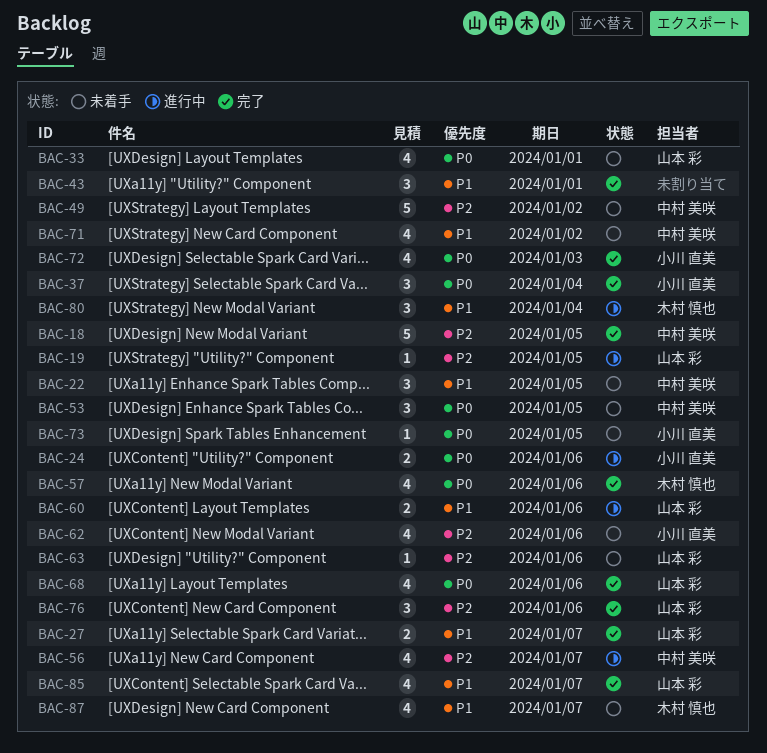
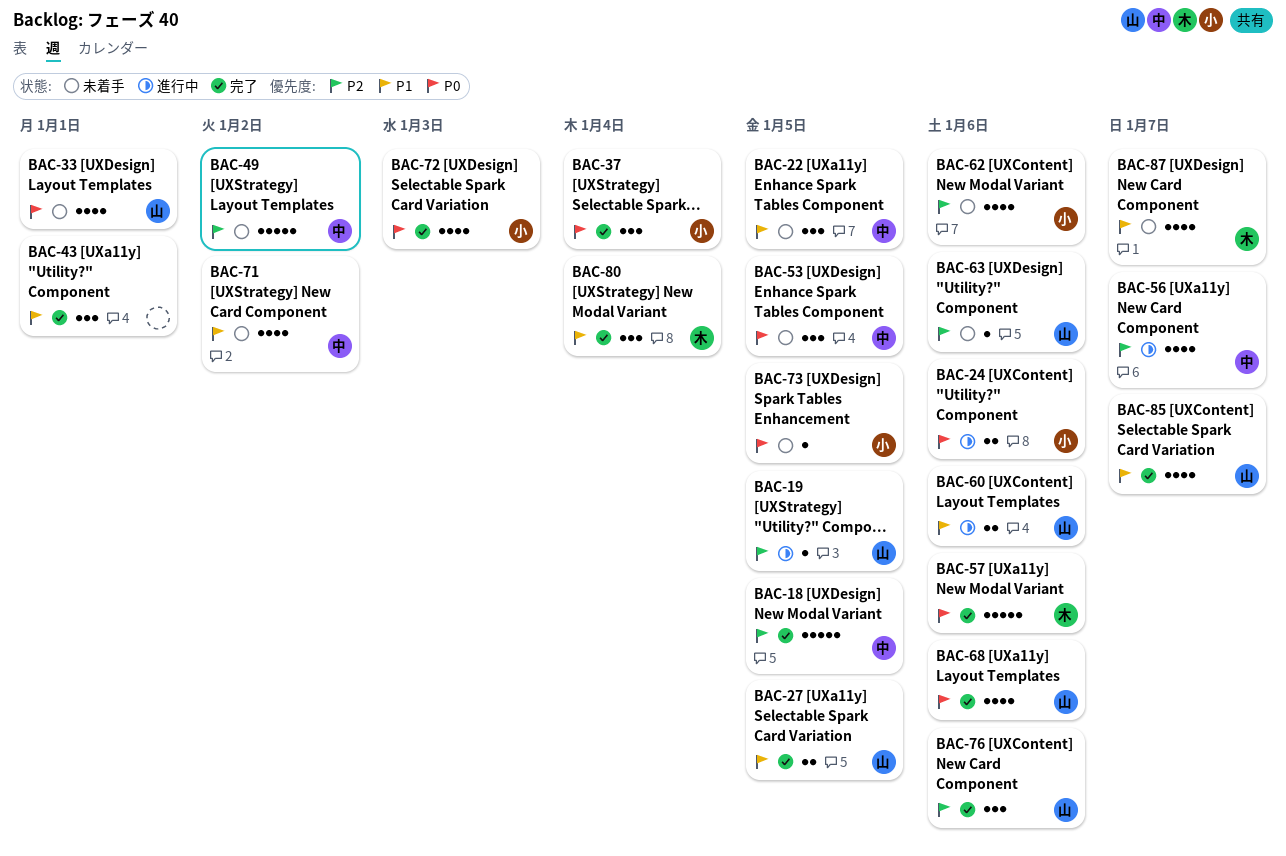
BAC-27, due: Jan 7 -> Jan 5
BAC-57, estimate: 4 -> 5
BAC-80, status: 進行中 -> 完了

